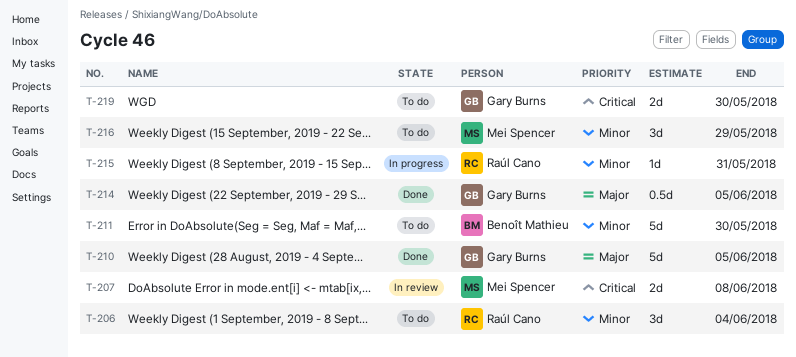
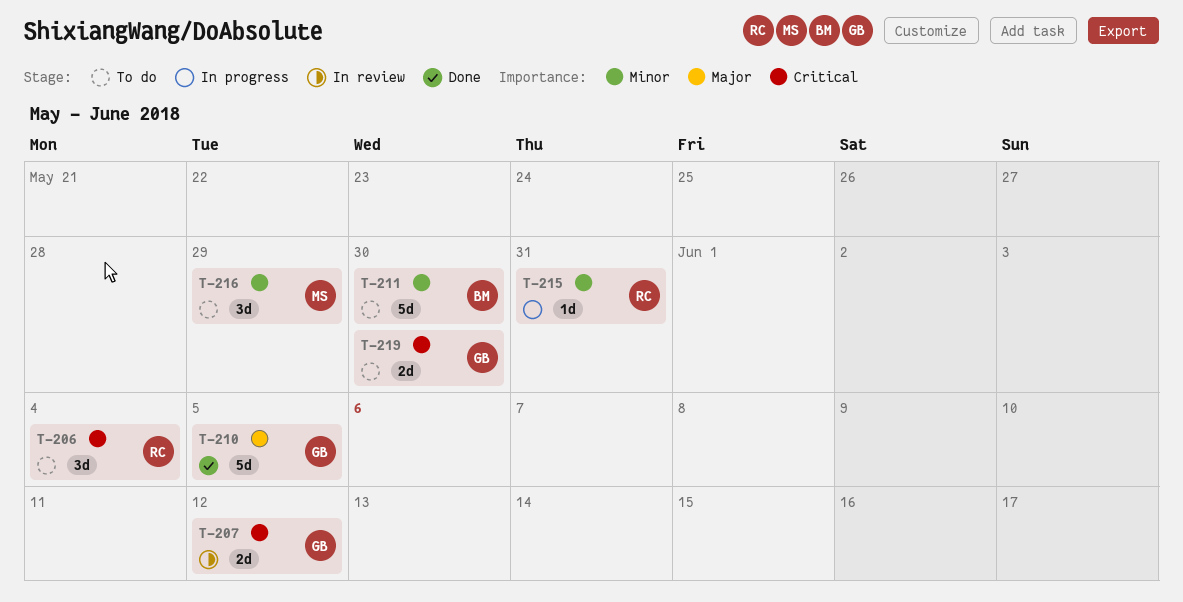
T-206, priority: Minor -> Critical
T-207, owner: Mei Spencer -> Gary Burns
T-207, due: Jun 8 -> Jun 12
T-214: present -> none

